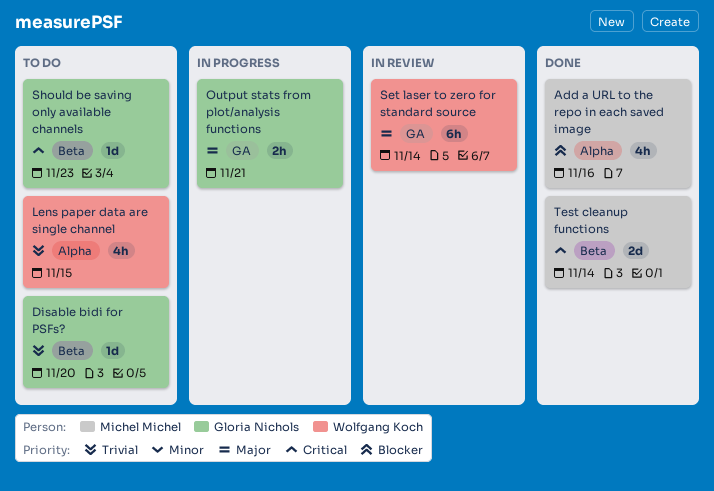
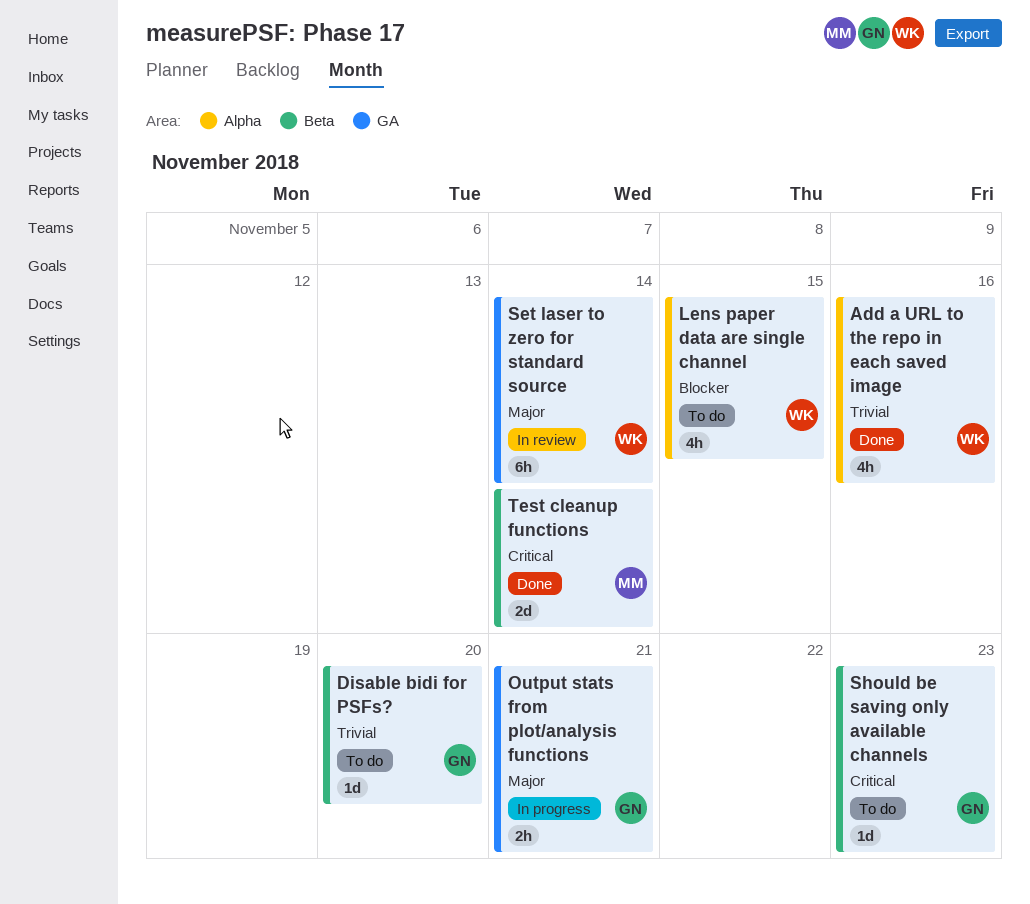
Add a URL to the repo in each saved image, owner: Michel Michel -> Wolfgang Koch
Add a URL to the repo in each saved image, priority: Blocker -> Trivial
Lens paper data are single channel, priority: Trivial -> Blocker

